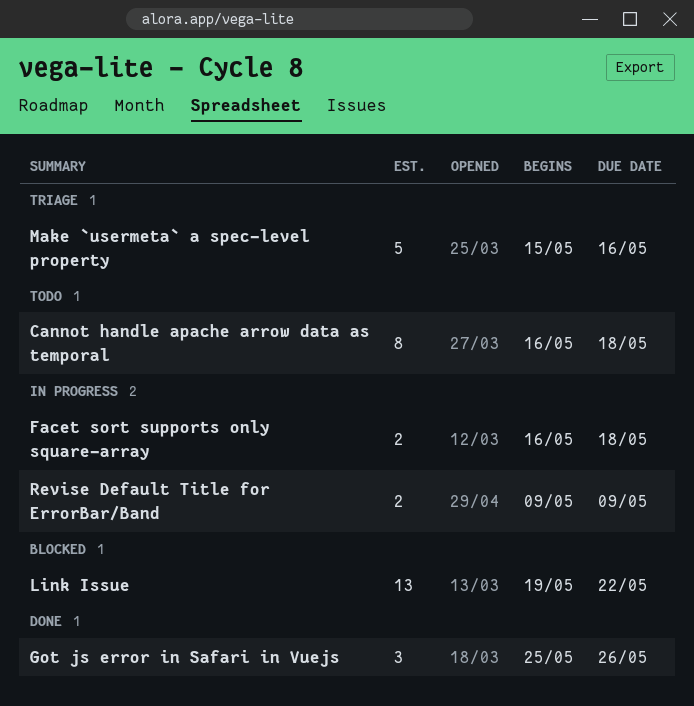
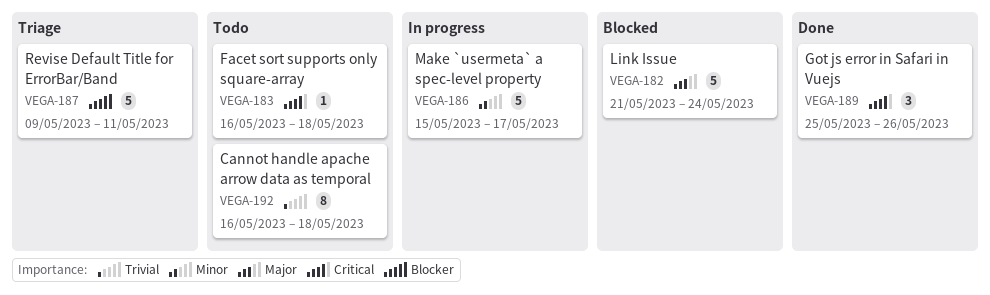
Facet sort supports only square-array, status: In progress -> Todo
Facet sort supports only square-array, estimate: 2 -> 1
Link Issue, estimate: 13 -> 5
Link Issue, start: May 19 -> May 21
Link Issue, due: May 22 -> May 24
Make `usermeta` a spec-level property, status: Triage -> In progress
Make `usermeta` a spec-level property, due: May 16 -> May 17
Revise Default Title for ErrorBar/Band, status: In progress -> Triage
Revise Default Title for ErrorBar/Band, estimate: 2 -> 5
Revise Default Title for ErrorBar/Band, due: May 9 -> May 11

